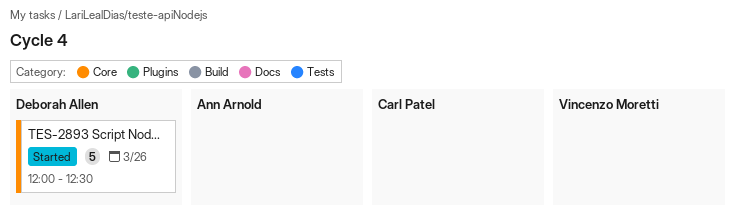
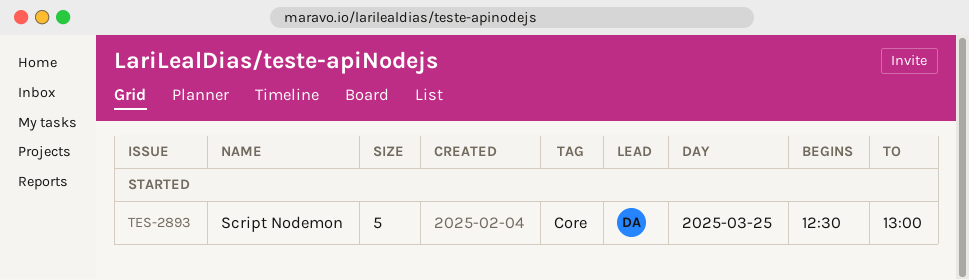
TES-2893, day: Mar 26 -> Mar 25
TES-2893, begins: 12:00 -> 12:30
TES-2893, ends: 12:30 -> 13:00

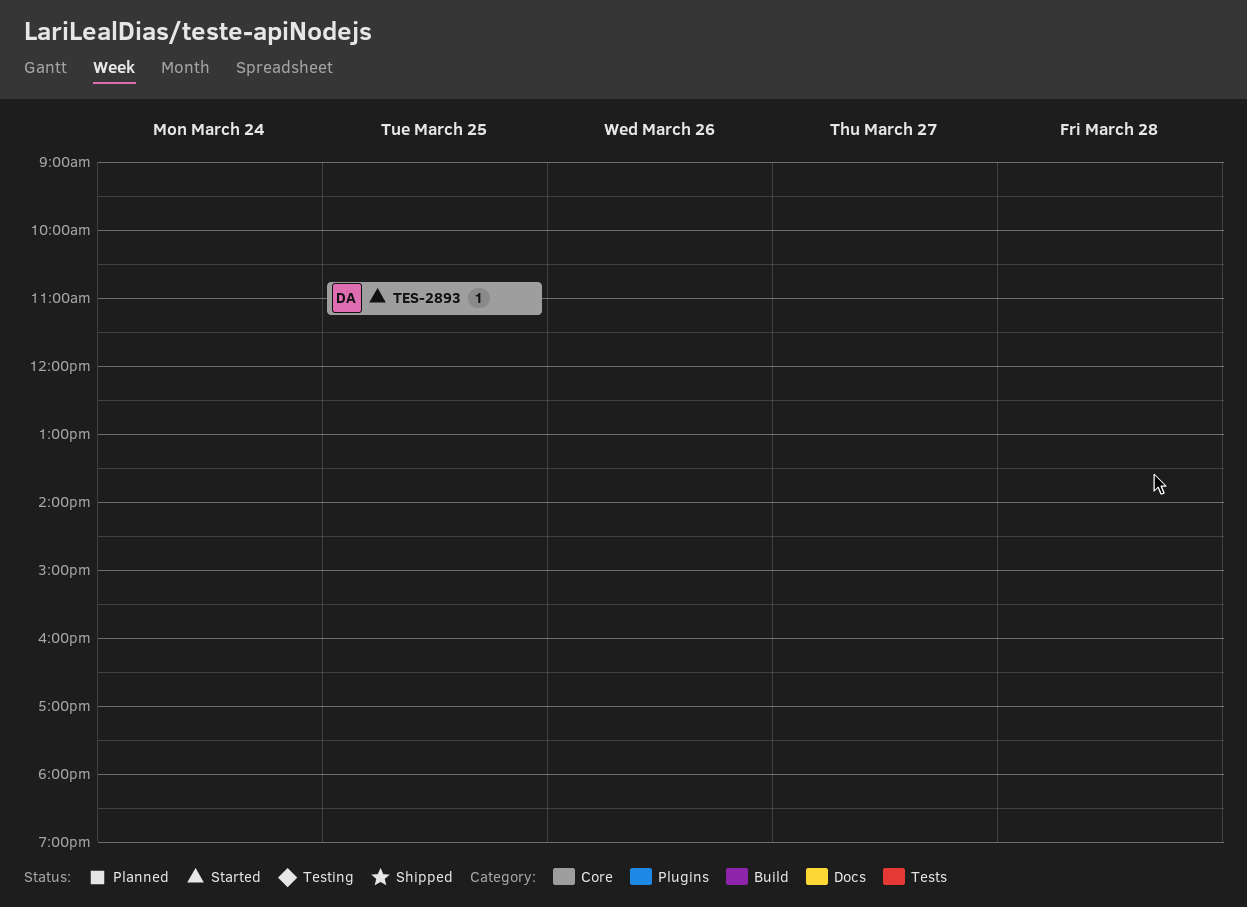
TES-2893, estimate: 5 -> 1
TES-2893, begins: 12:30 -> 10:45
TES-2893, ends: 13:00 -> 11:15

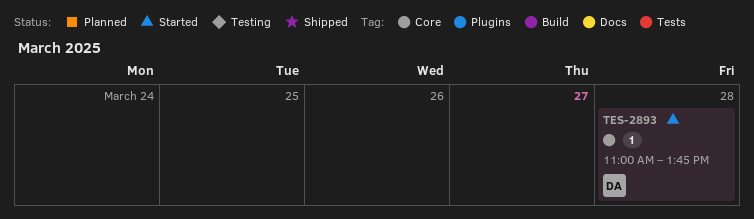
TES-2893, day: Mar 25 -> Mar 28
TES-2893, begins: 10:45 -> 11:00
TES-2893, ends: 11:15 -> 13:45

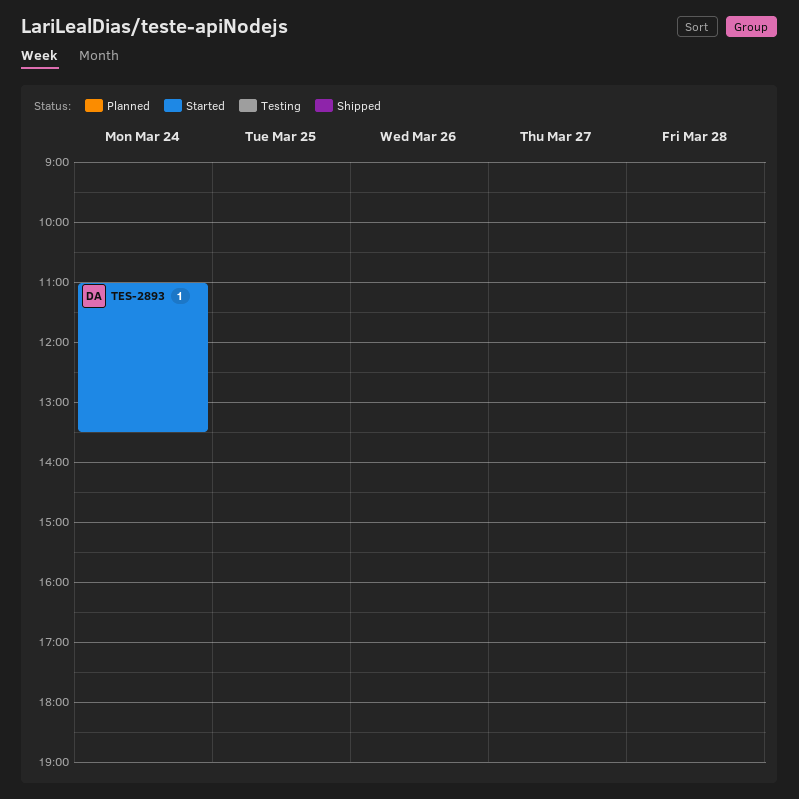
TES-2893, day: Mar 28 -> Mar 24
TES-2893, ends: 13:45 -> 13:30

